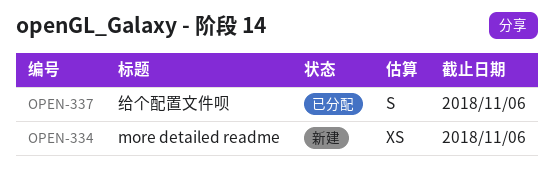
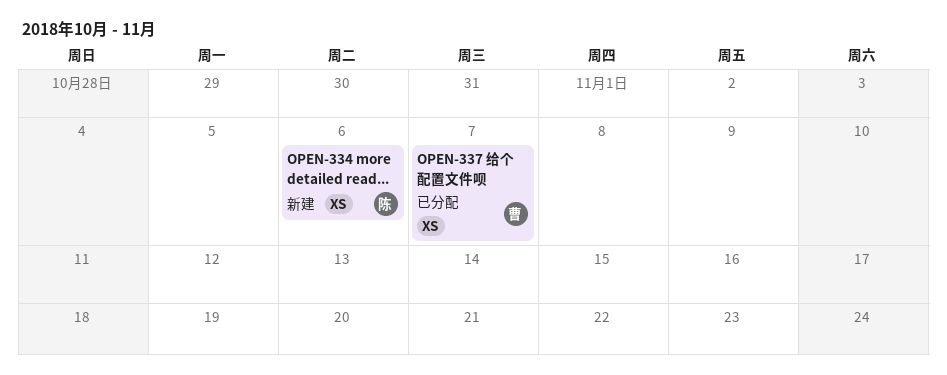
OPEN-337, estimate: S -> XS
OPEN-337, due: Nov 6 -> Nov 7

